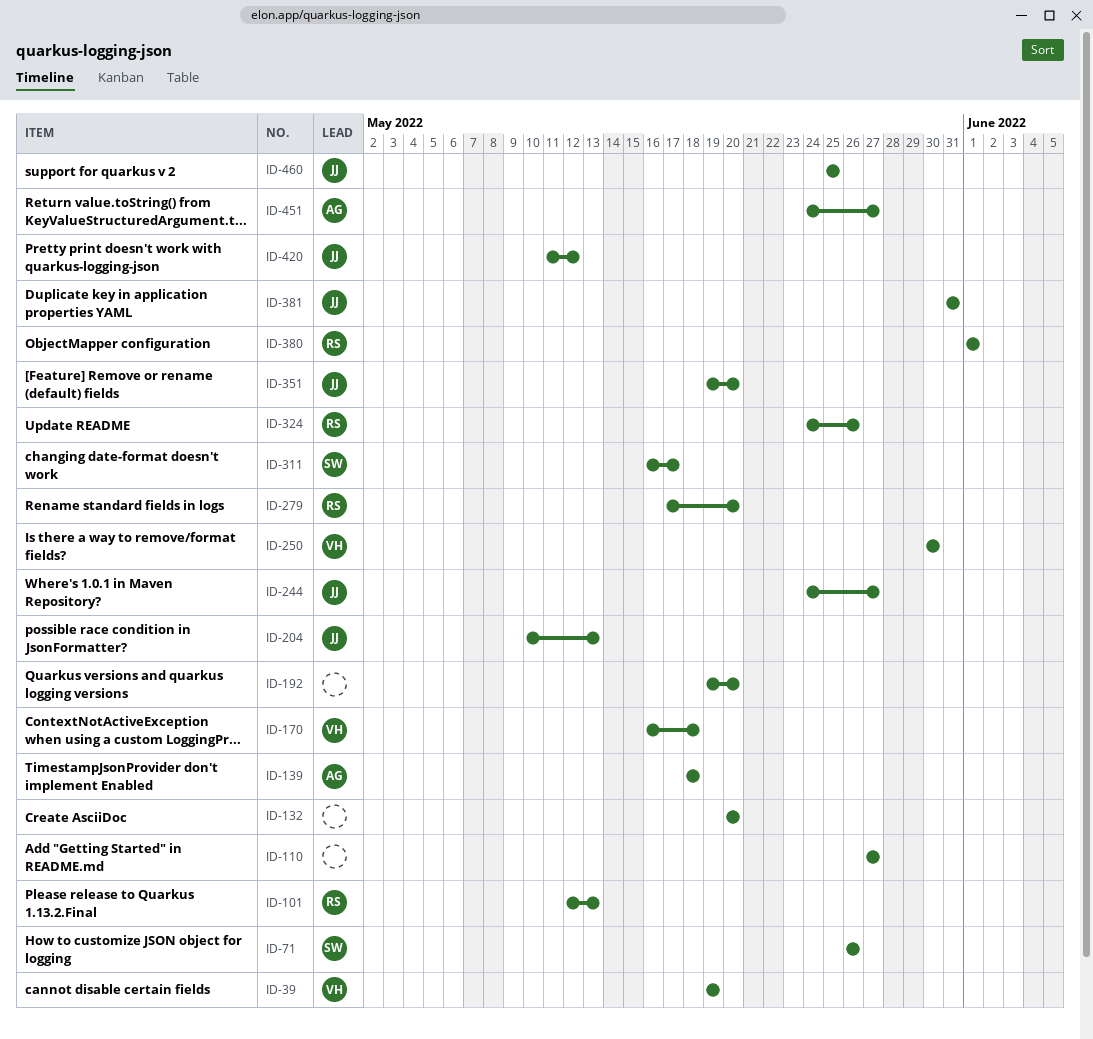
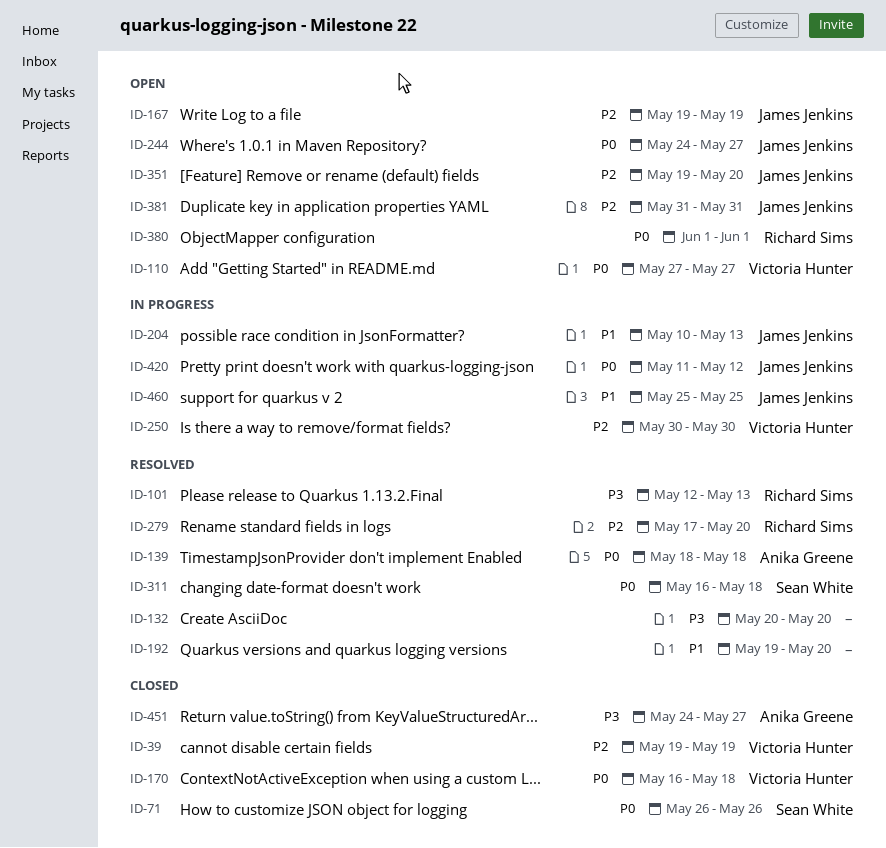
ID-110, owner: none -> Victoria Hunter
ID-167: none -> present
ID-311, due: May 17 -> May 18
ID-324: present -> none

